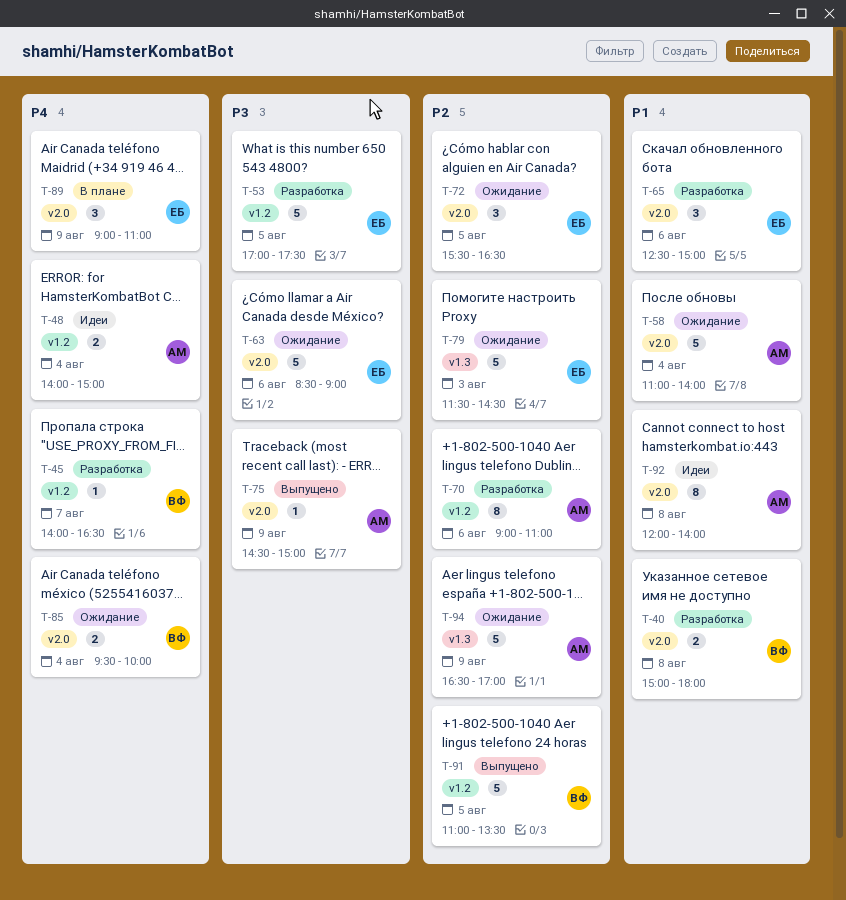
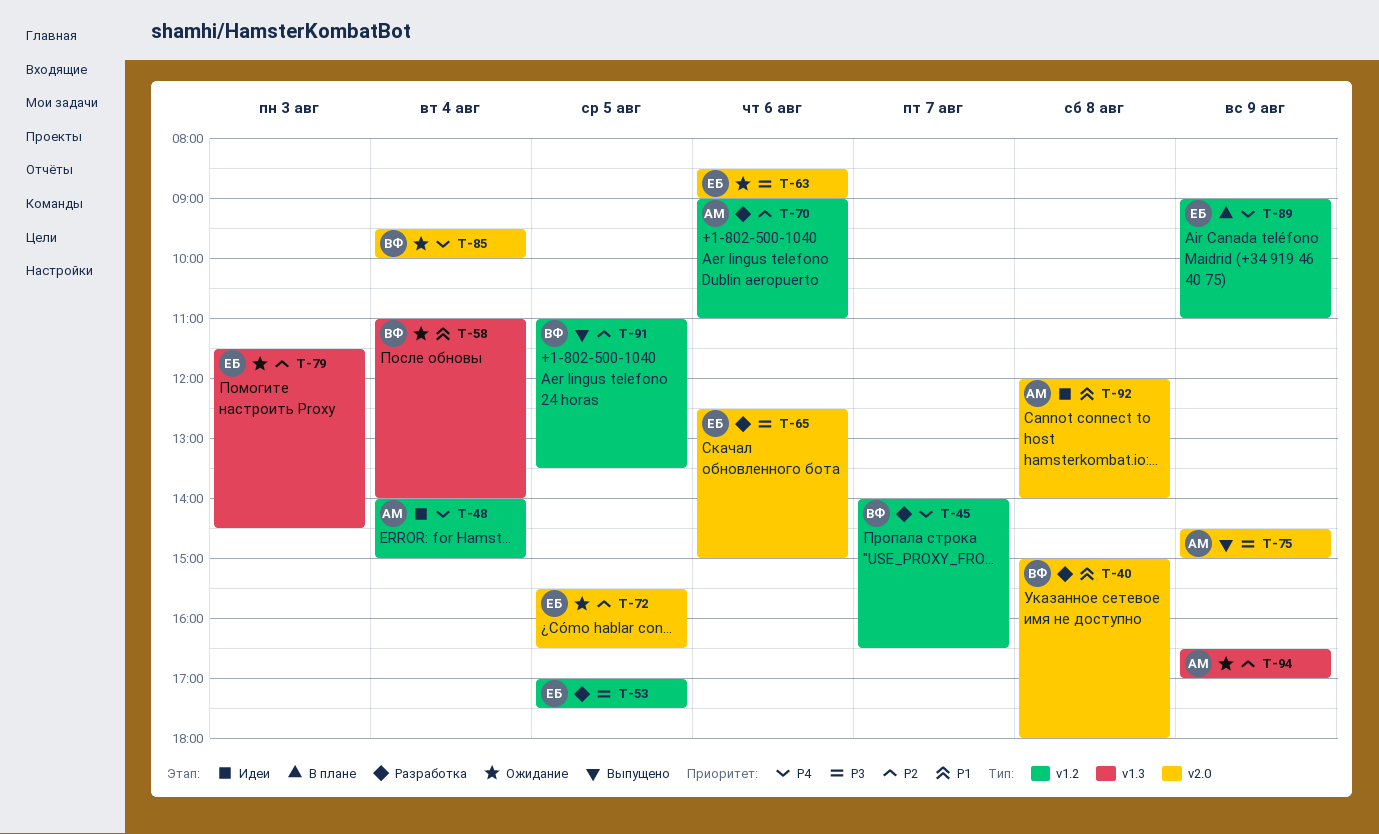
T-58, owner: АМ -> ВФ
T-58, label: v2.0 -> v1.3
T-65, priority: P1 -> P3
T-89, label: v2.0 -> v1.2

